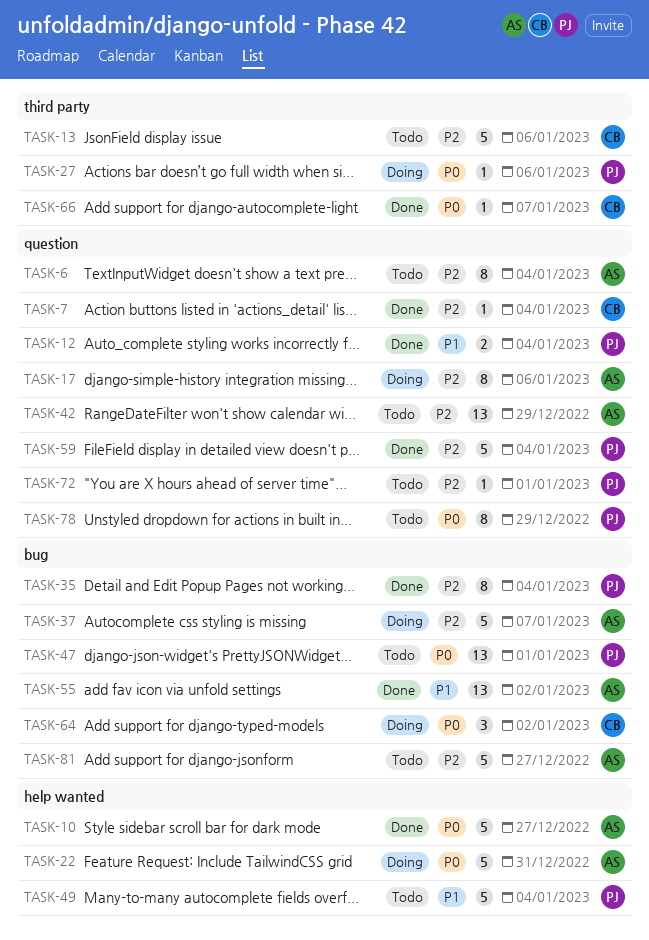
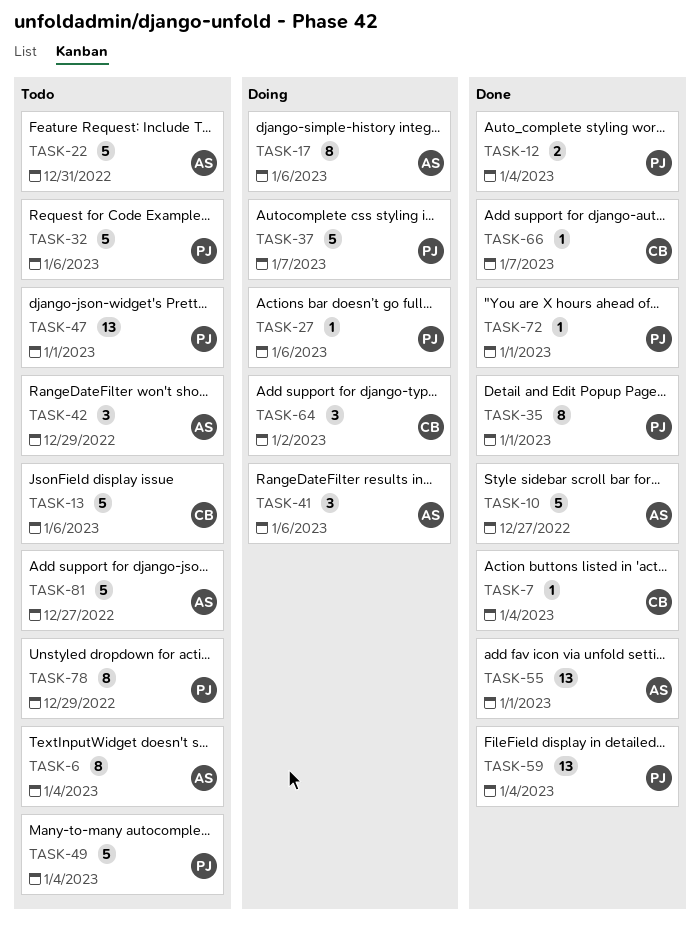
TASK-22, status: Doing -> Todo
TASK-32: none -> present
TASK-35, due: Jan 4 -> Jan 1
TASK-37, owner: AS -> PJ
TASK-41: none -> present
TASK-42, estimate: 13 -> 3
TASK-55, due: Jan 2 -> Jan 1
TASK-59, estimate: 5 -> 13
TASK-72, status: Todo -> Done

